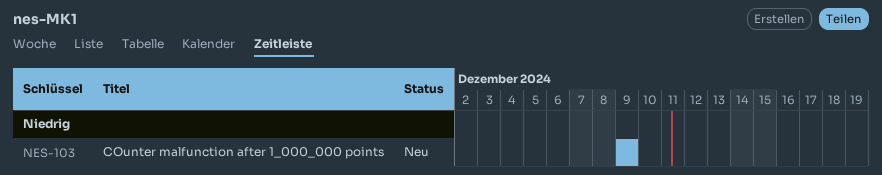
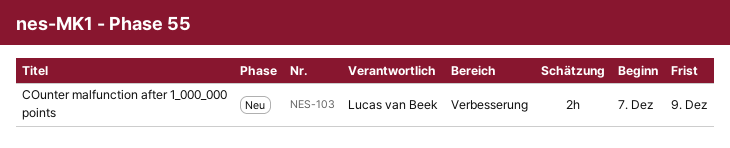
NES-103, start: Dec 9 -> Dec 7

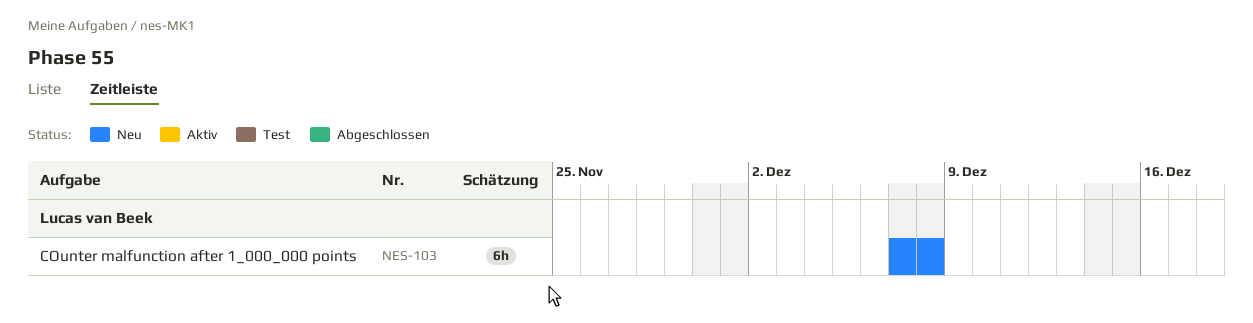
NES-103, estimate: 2h -> 6h
NES-103, due: Dec 9 -> Dec 8

